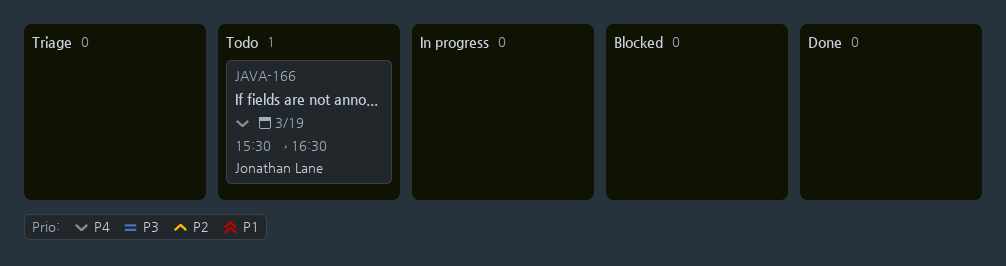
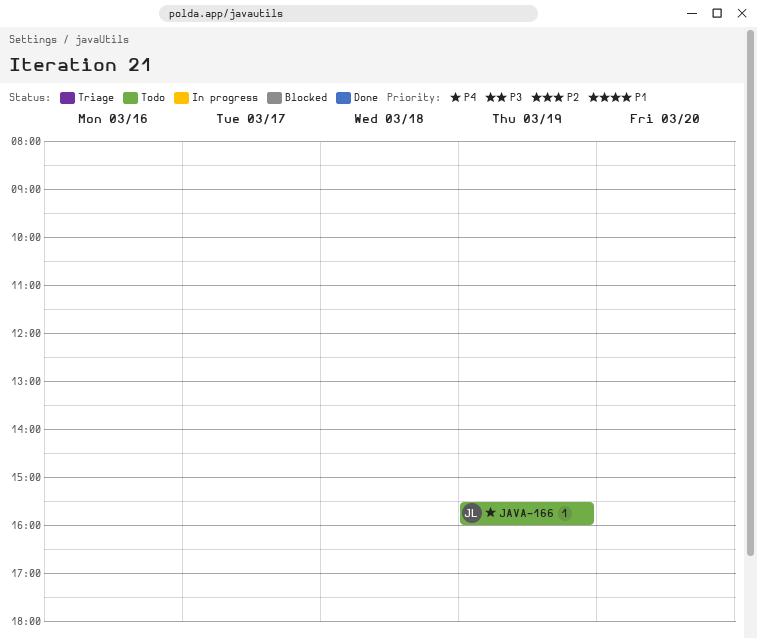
JAVA-166, ends: 16:30 -> 16:00

